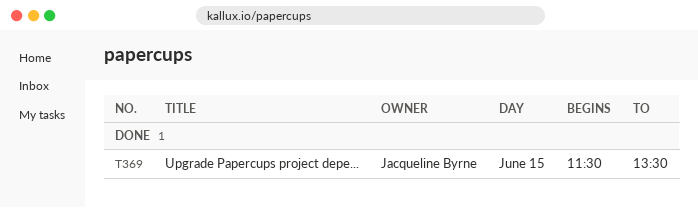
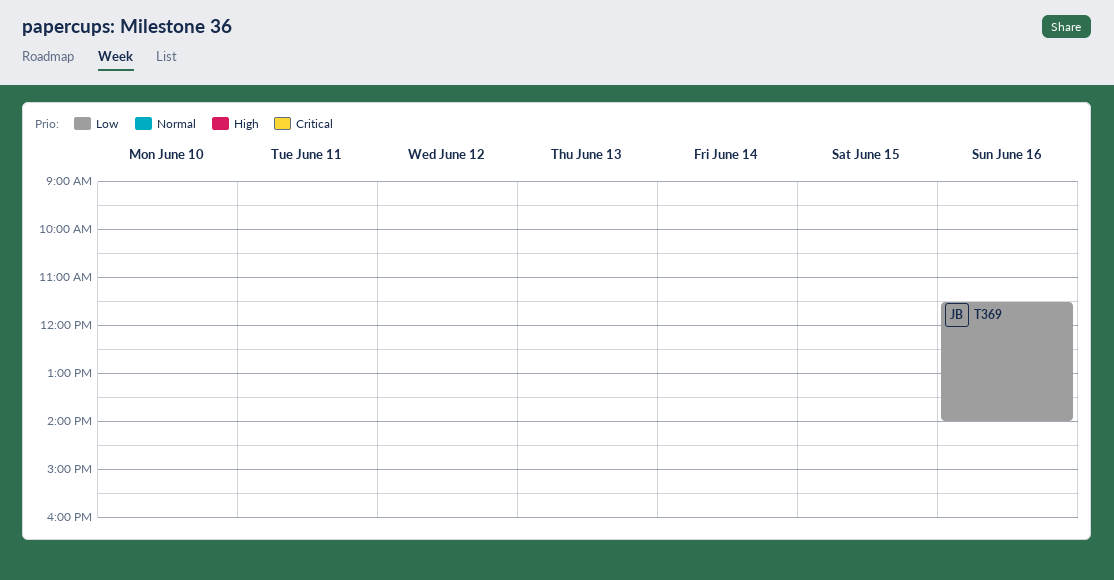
T369, day: Jun 15 -> Jun 16
T369, ends: 13:30 -> 14:00

